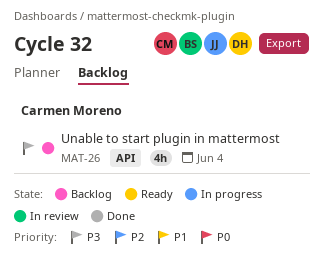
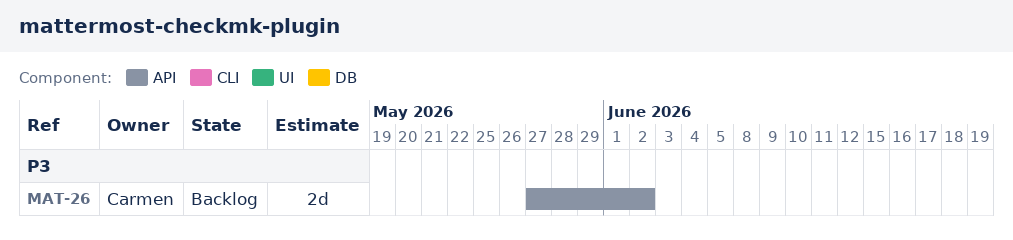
MAT-26, estimate: 4h -> 2d
MAT-26, due: Jun 4 -> Jun 2

